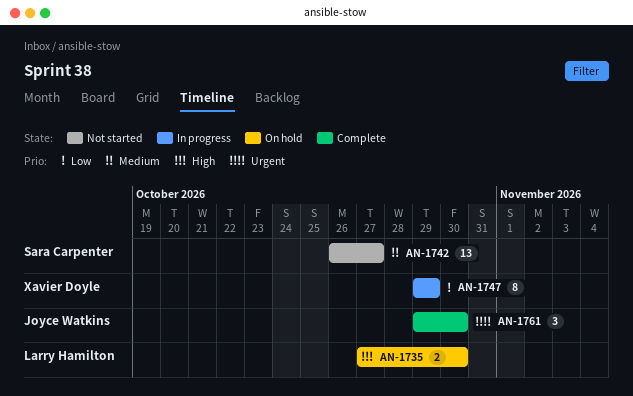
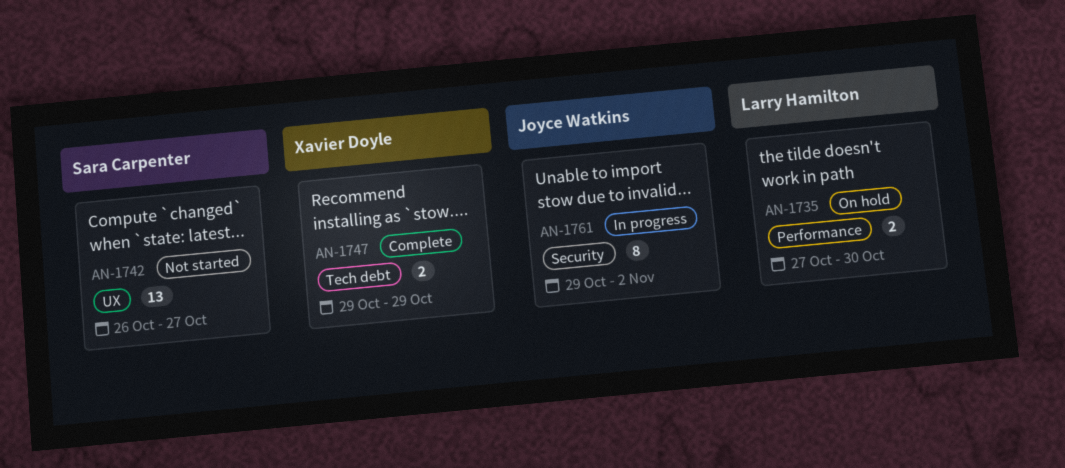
AN-1747, status: In progress -> Complete
AN-1747, estimate: 8 -> 2
AN-1761, status: Complete -> In progress
AN-1761, estimate: 3 -> 8
AN-1761, due: Oct 30 -> Nov 2

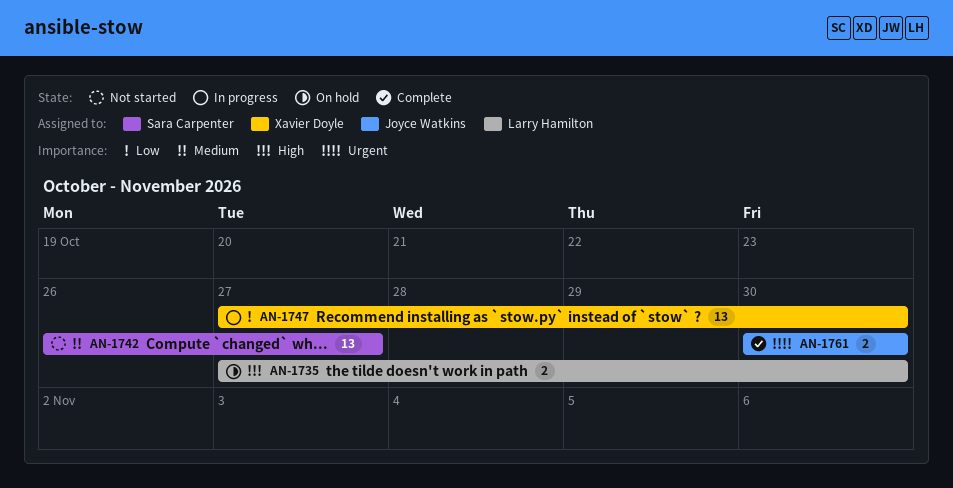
AN-1747, status: Complete -> In progress
AN-1747, estimate: 2 -> 13
AN-1747, start: Oct 29 -> Oct 27
AN-1747, due: Oct 29 -> Oct 30
AN-1761, status: In progress -> Complete
AN-1761, estimate: 8 -> 2
AN-1761, start: Oct 29 -> Oct 30
AN-1761, due: Nov 2 -> Oct 30

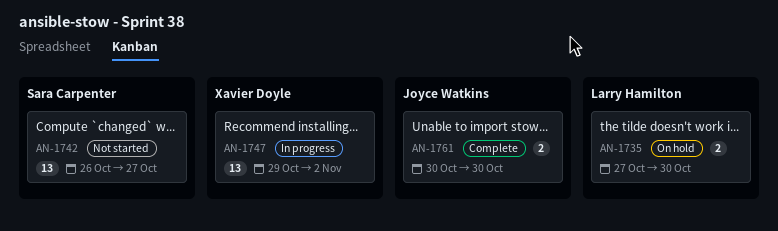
AN-1747, start: Oct 27 -> Oct 29
AN-1747, due: Oct 30 -> Nov 2

